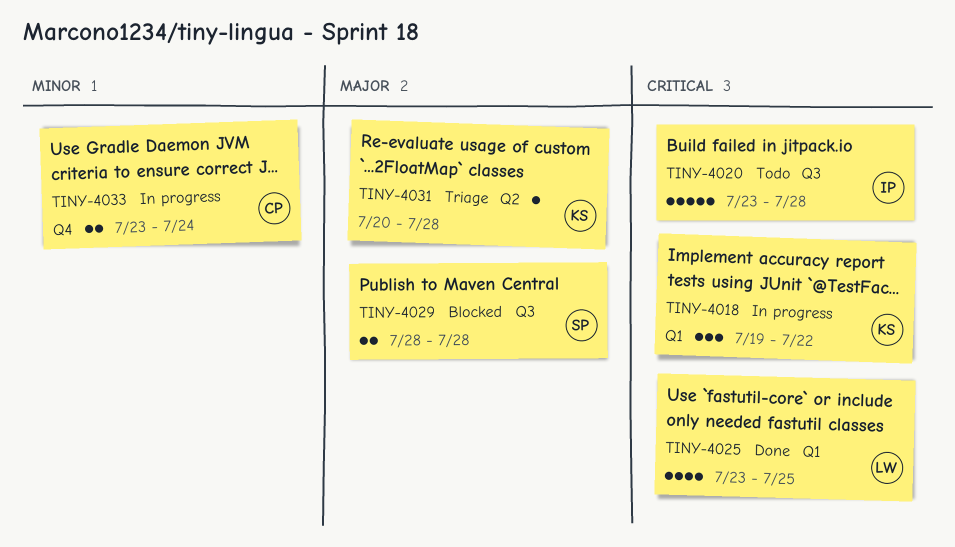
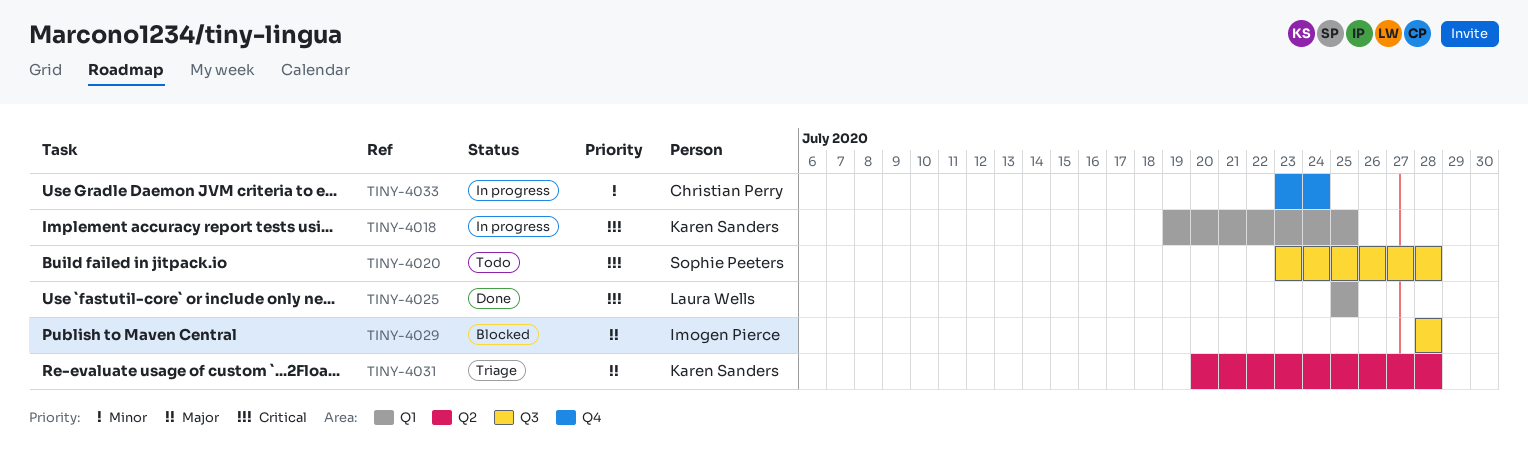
TINY-4018, due: Jul 22 -> Jul 25
TINY-4020, owner: Imogen Pierce -> Sophie Peeters
TINY-4025, start: Jul 23 -> Jul 25
TINY-4029, owner: Sophie Peeters -> Imogen Pierce

